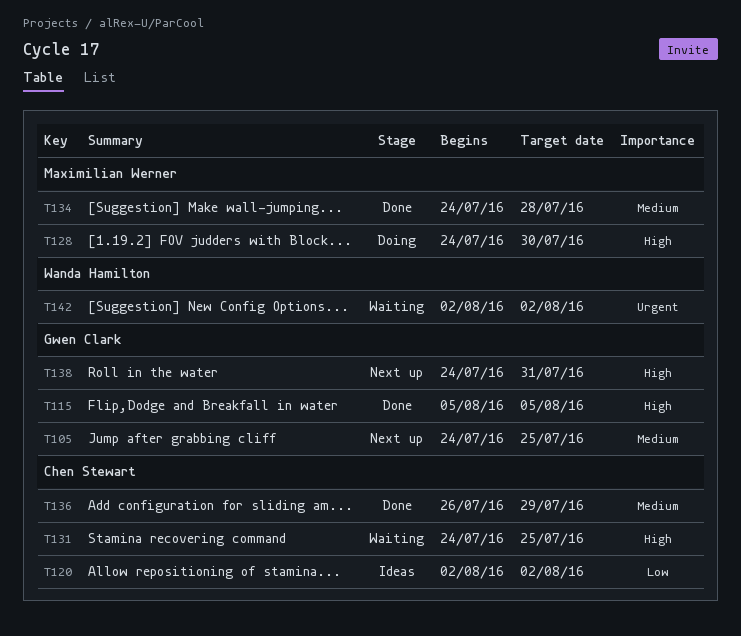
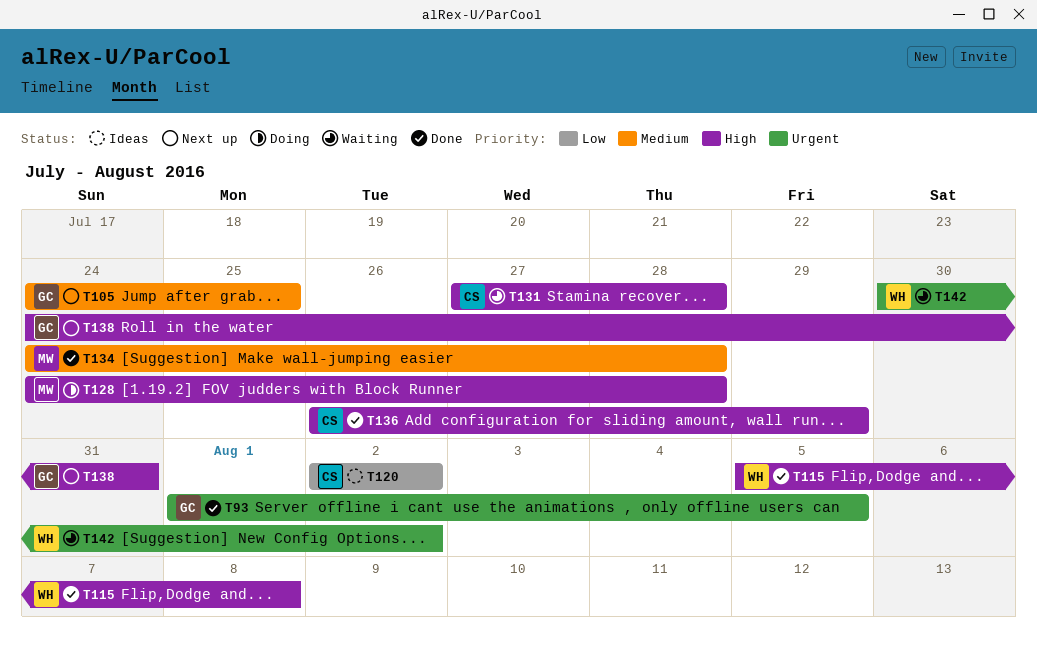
T93: none -> present
T115, owner: Gwen Clark -> Wanda Hamilton
T115, due: Aug 5 -> Aug 8
T128, due: Jul 30 -> Jul 28
T131, start: Jul 24 -> Jul 27
T131, due: Jul 25 -> Jul 28
T136, priority: Medium -> High
T142, start: Aug 2 -> Jul 30

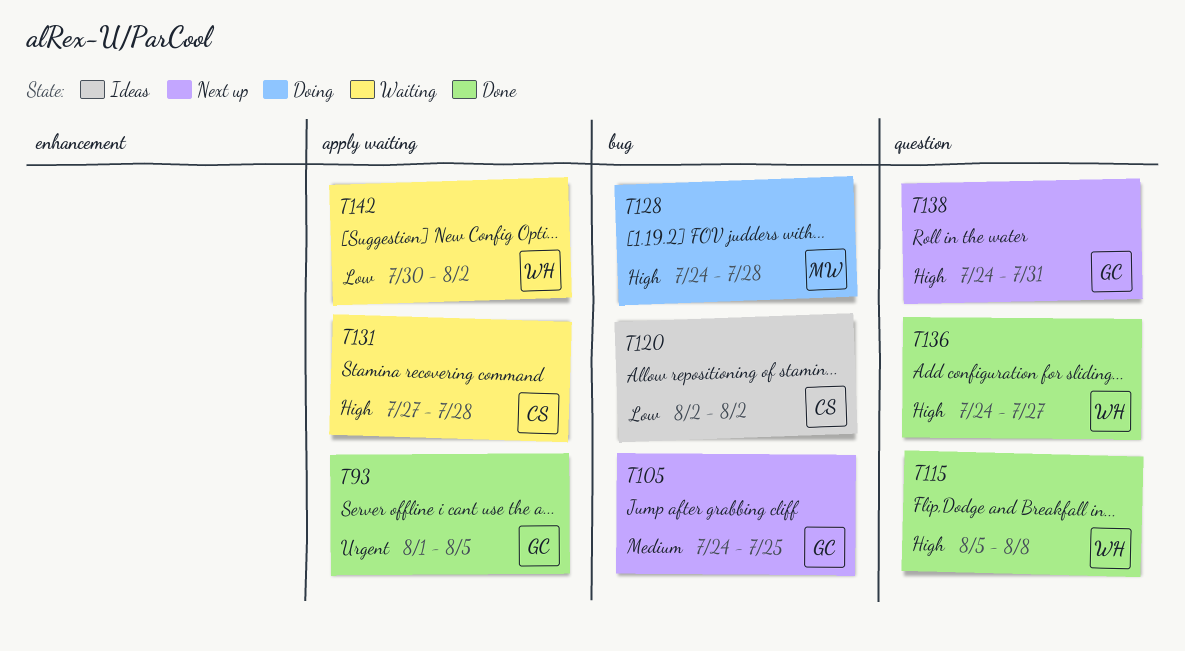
T134: present -> none
T136, owner: CS -> WH
T136, start: Jul 26 -> Jul 24
T136, due: Jul 29 -> Jul 27
T142, priority: Urgent -> Low

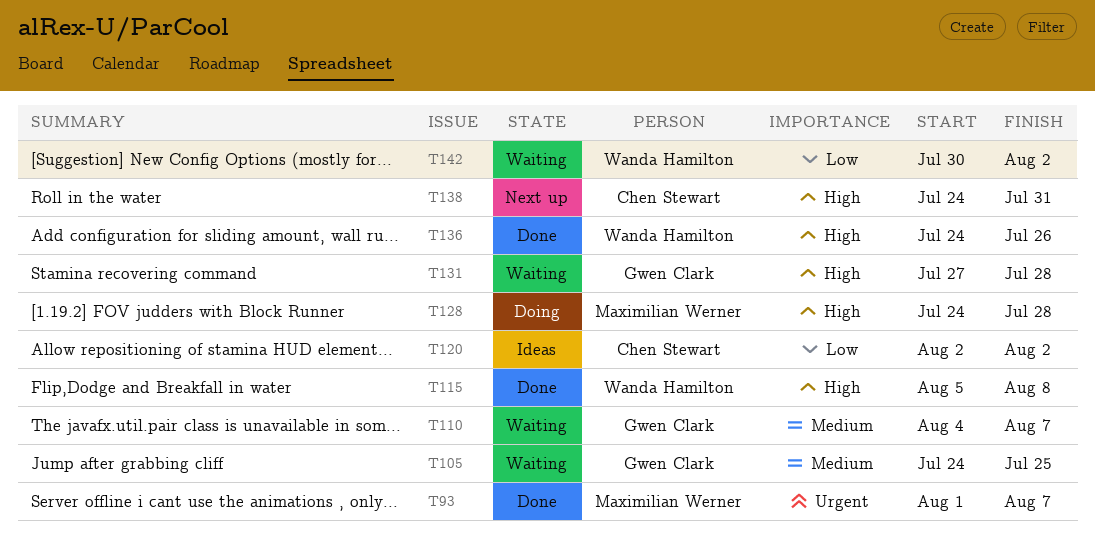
T93, owner: Gwen Clark -> Maximilian Werner
T93, due: Aug 5 -> Aug 7
T105, status: Next up -> Waiting
T110: none -> present
T131, owner: Chen Stewart -> Gwen Clark
T136, due: Jul 27 -> Jul 26
T138, owner: Gwen Clark -> Chen Stewart

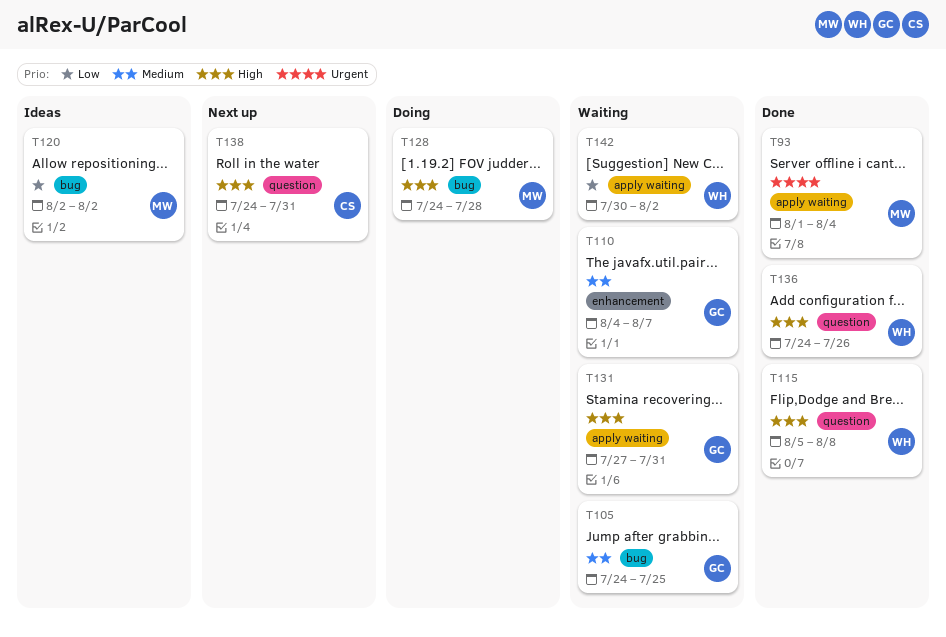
T93, due: Aug 7 -> Aug 4
T120, owner: Chen Stewart -> Maximilian Werner
T131, due: Jul 28 -> Jul 31

